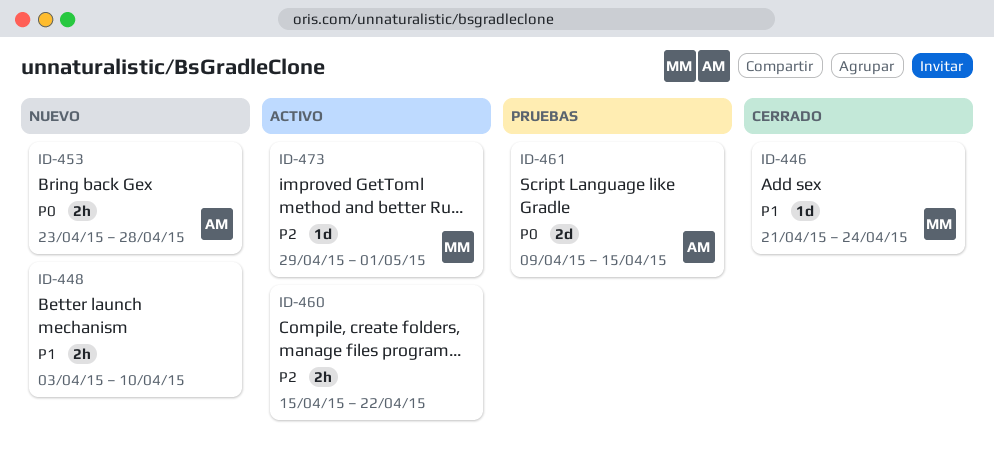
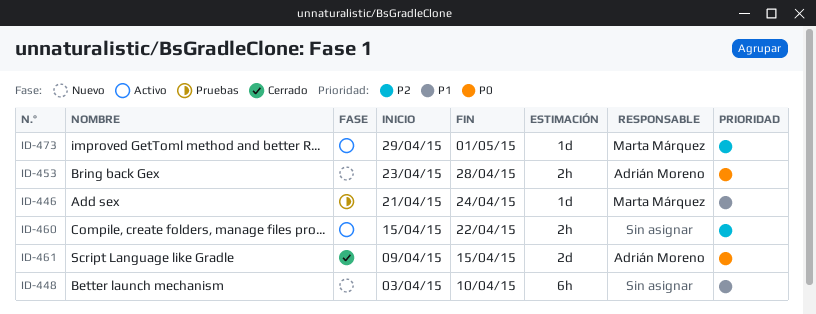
ID-446, status: Cerrado -> Pruebas
ID-448, estimate: 2h -> 6h
ID-461, status: Pruebas -> Cerrado

